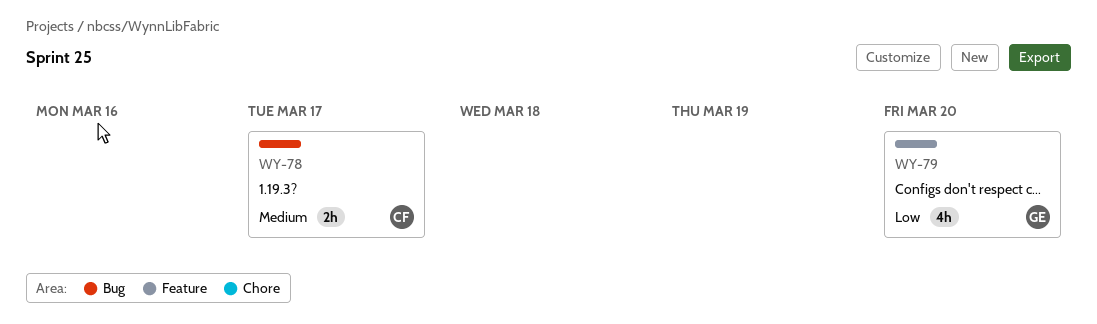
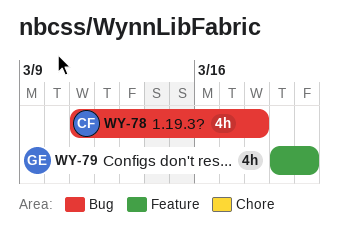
WY-78, estimate: 2h -> 4h
WY-78, due: Mar 17 -> Mar 18

